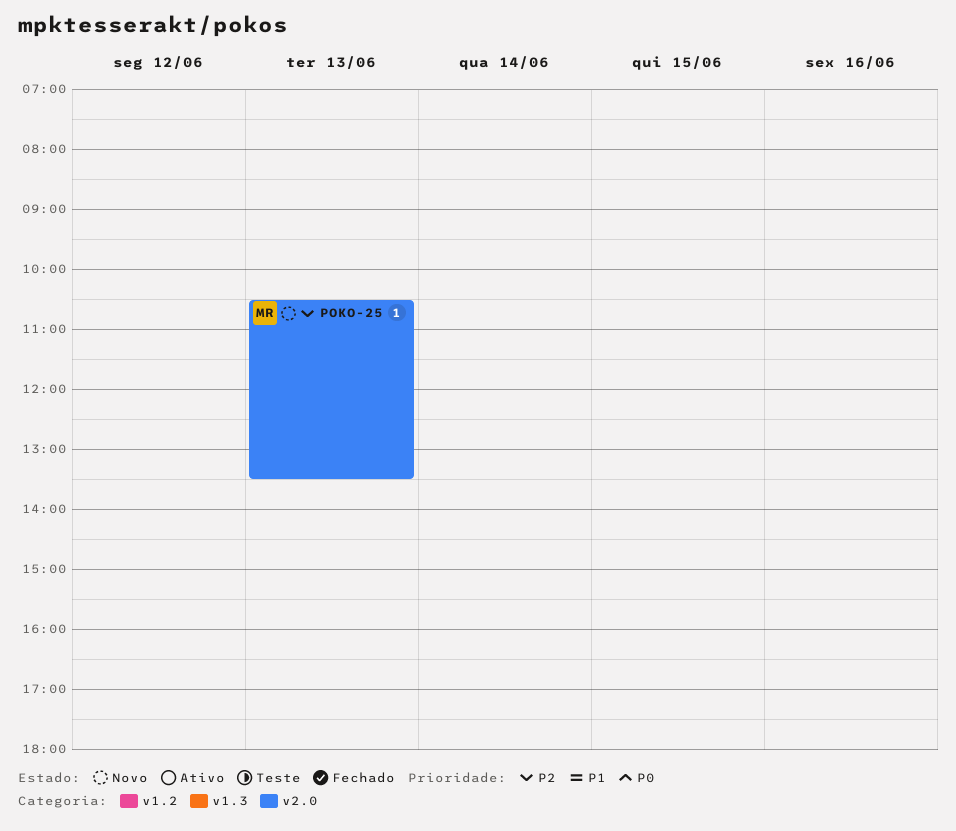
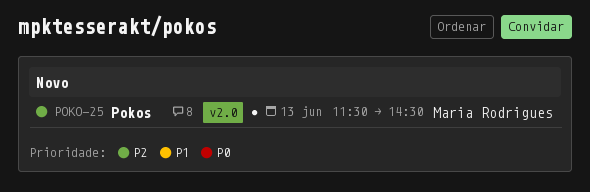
POKO-25, begins: 10:30 -> 11:30
POKO-25, ends: 13:30 -> 14:30

